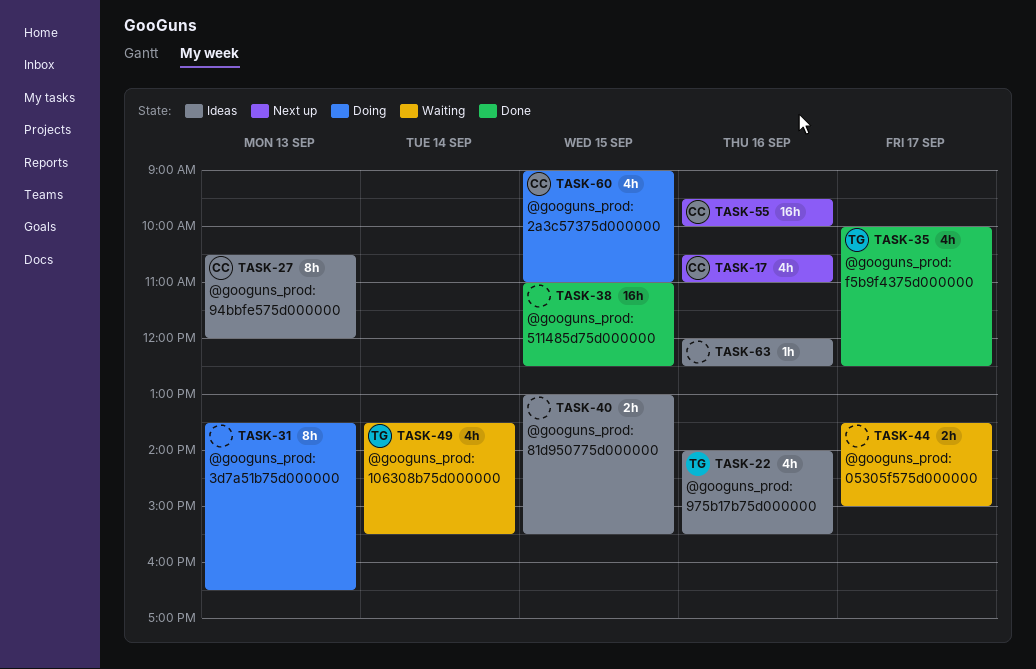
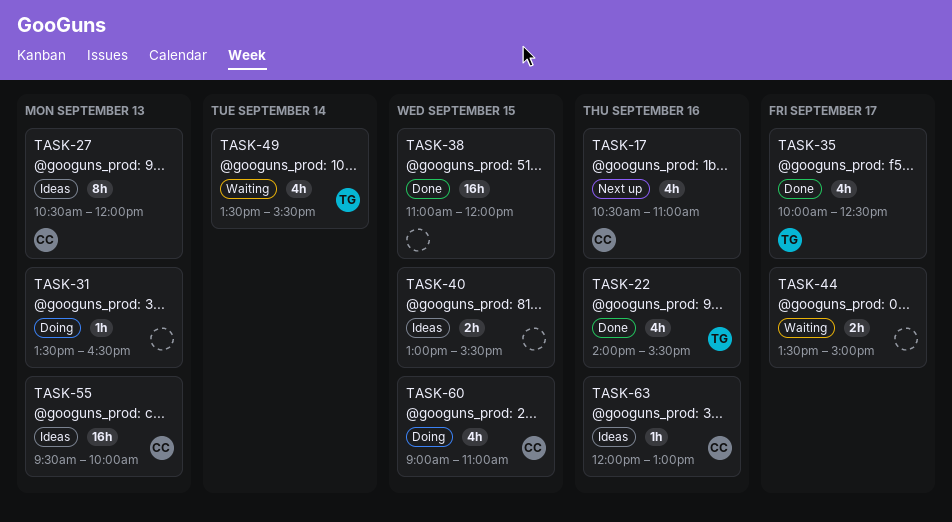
TASK-22, status: Ideas -> Done
TASK-31, estimate: 8h -> 1h
TASK-38, ends: 12:30 -> 12:00
TASK-55, status: Next up -> Ideas
TASK-55, day: Sep 16 -> Sep 13
TASK-63, owner: none -> CC
TASK-63, ends: 12:30 -> 13:00

